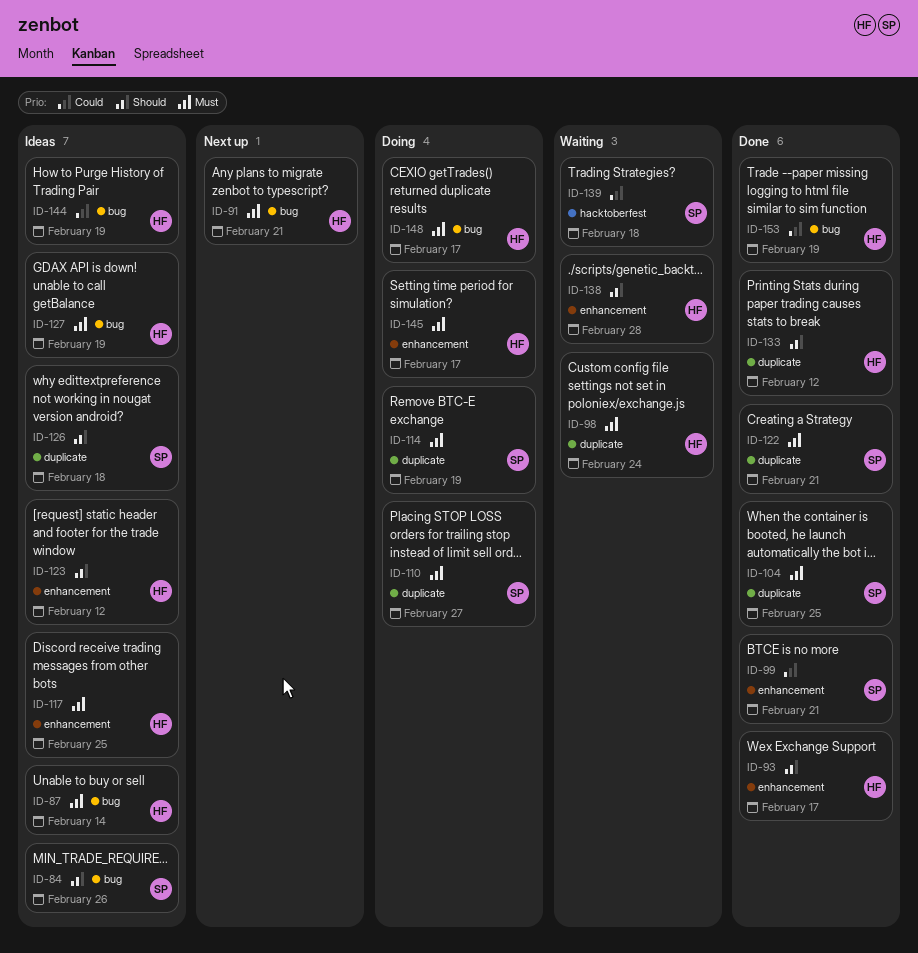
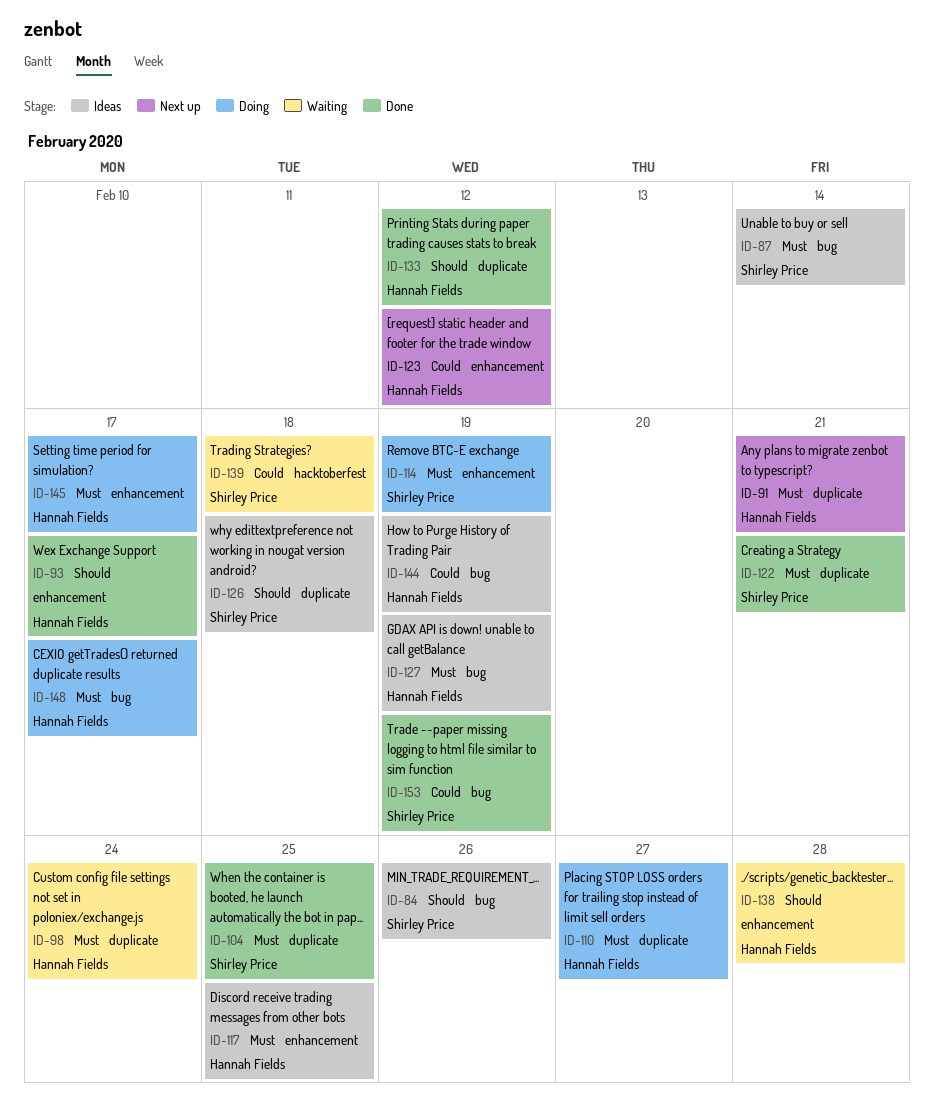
ID-87, owner: Hannah Fields -> Shirley Price
ID-91, label: bug -> duplicate
ID-99: present -> none
ID-110, owner: Shirley Price -> Hannah Fields
ID-114, label: duplicate -> enhancement
ID-123, status: Ideas -> Next up
ID-123, priority: Should -> Could
ID-153, owner: Hannah Fields -> Shirley Price

